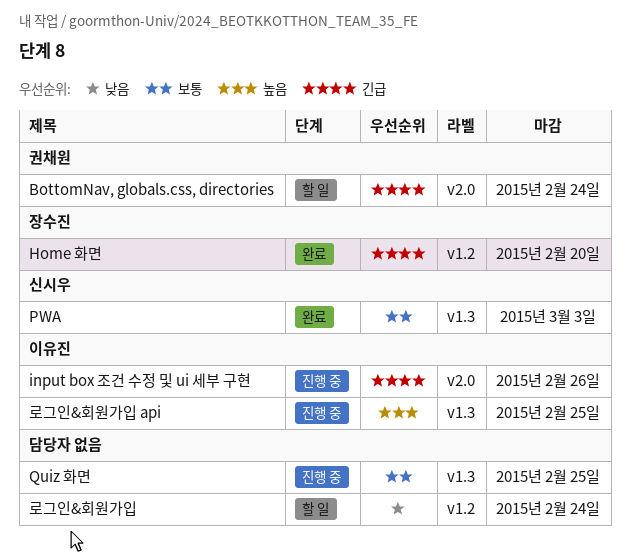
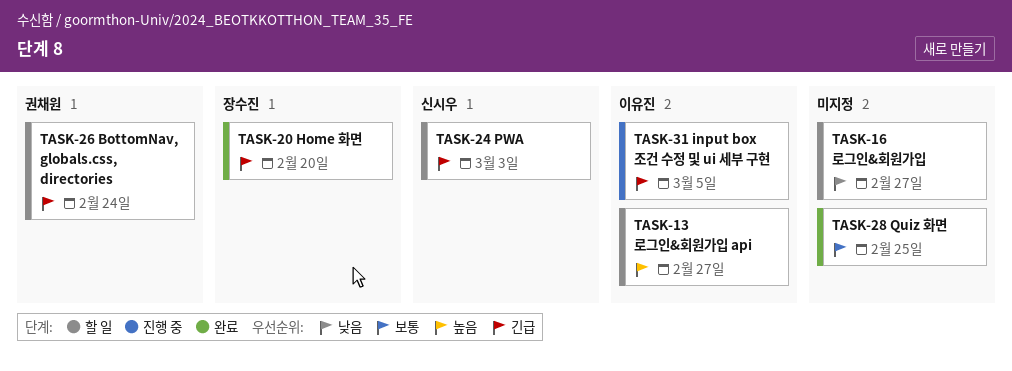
input box 조건 수정 및 ui 세부 구현, due: Feb 26 -> Mar 5
PWA, status: 완료 -> 할 일
PWA, priority: 보통 -> 긴급
Quiz 화면, status: 진행 중 -> 완료
로그인&회원가입, due: Feb 24 -> Feb 27
로그인&회원가입 api, status: 진행 중 -> 할 일
로그인&회원가입 api, due: Feb 25 -> Feb 27

